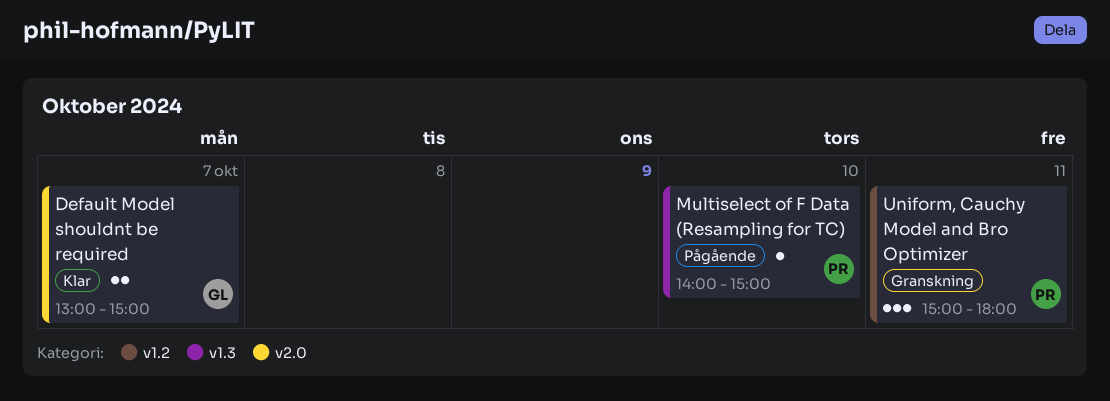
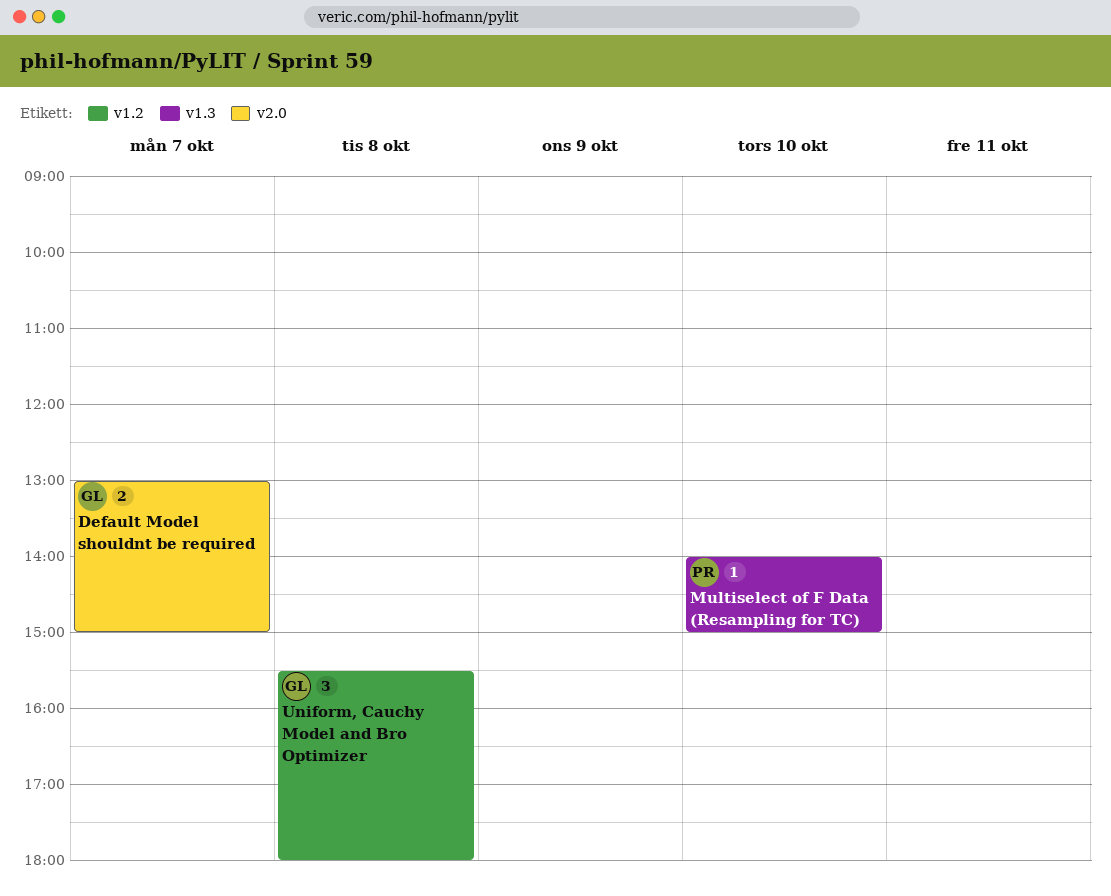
Uniform, Cauchy Model and Bro Optimizer, owner: PR -> GL
Uniform, Cauchy Model and Bro Optimizer, day: Oct 11 -> Oct 8
Uniform, Cauchy Model and Bro Optimizer, begins: 15:00 -> 15:30

